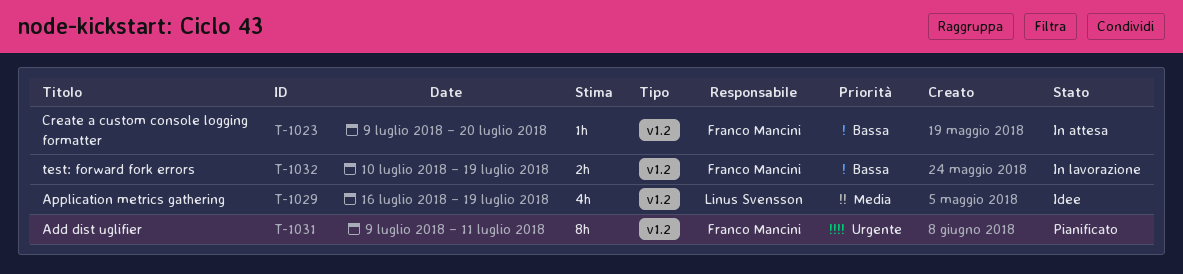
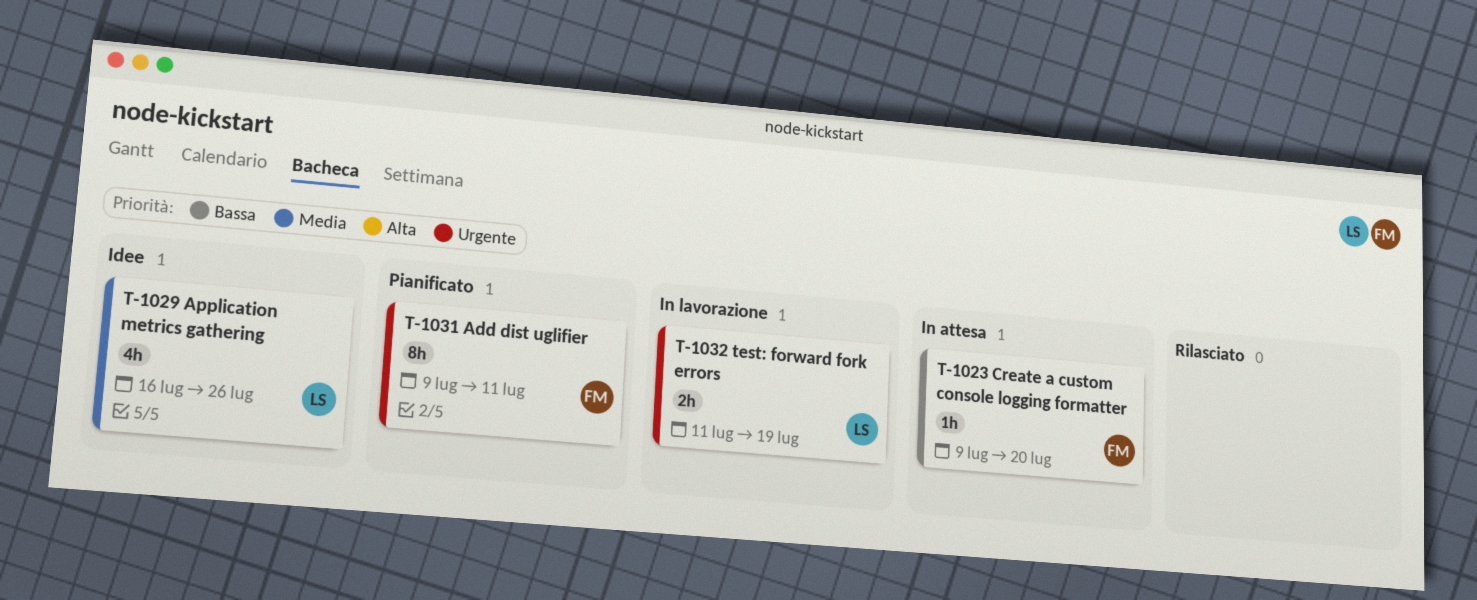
T-1029, due: Jul 19 -> Jul 26
T-1032, owner: Franco Mancini -> Linus Svensson
T-1032, priority: Bassa -> Urgente
T-1032, start: Jul 10 -> Jul 11

